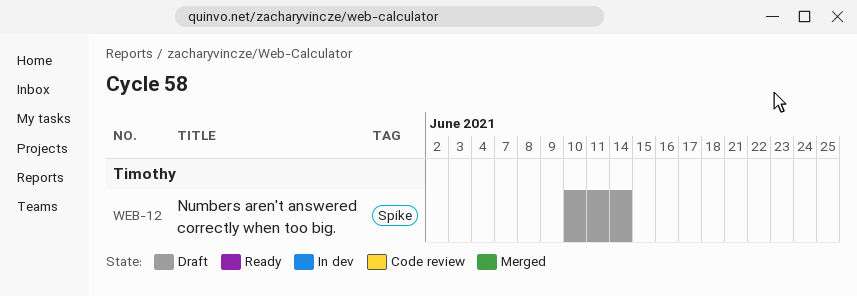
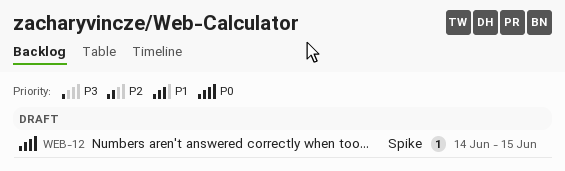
WEB-12, start: Jun 10 -> Jun 14
WEB-12, due: Jun 14 -> Jun 15

